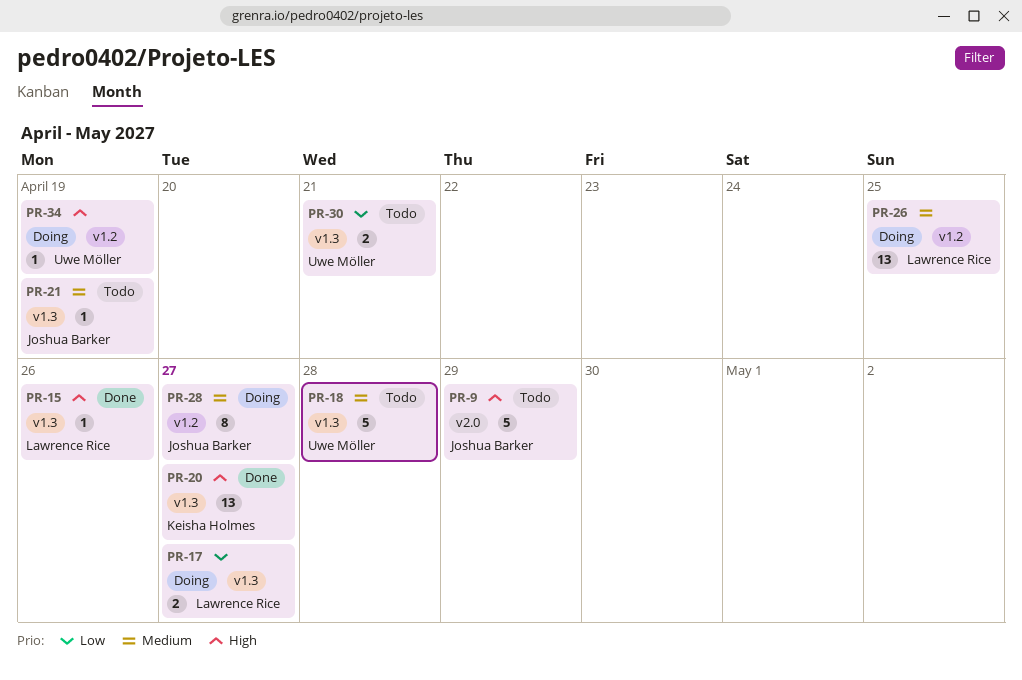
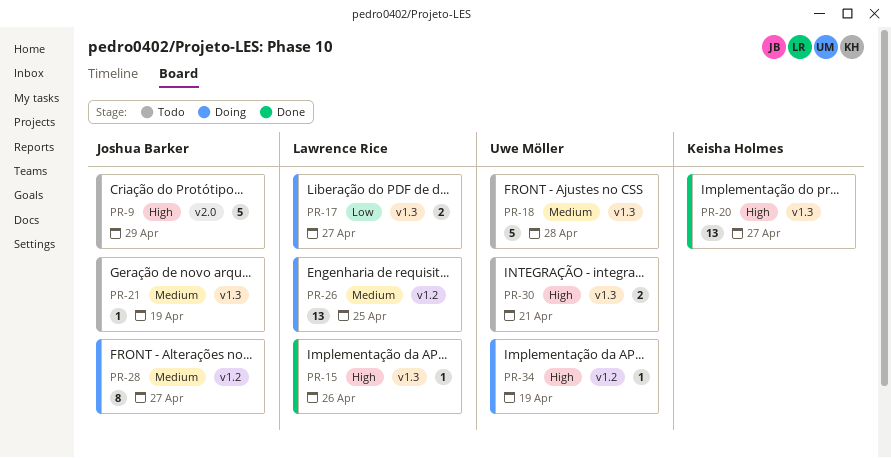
PR-30, priority: Low -> High

